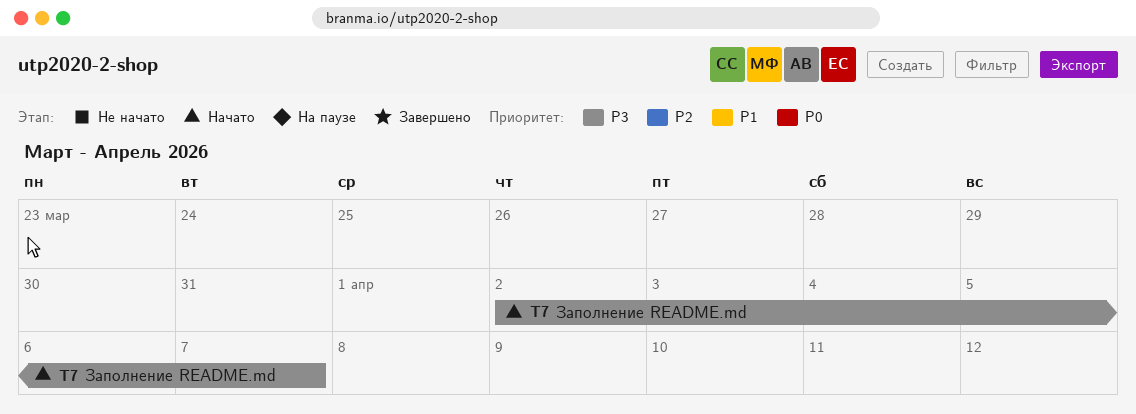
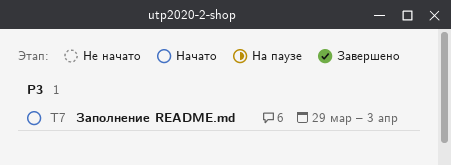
T7, start: Apr 2 -> Mar 29
T7, due: Apr 7 -> Apr 3

